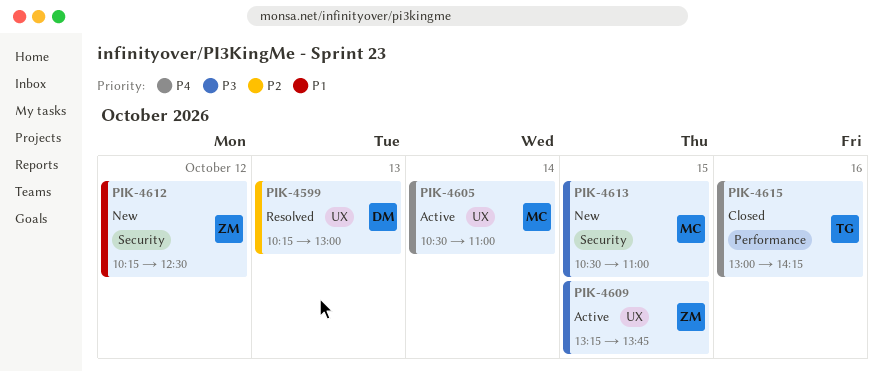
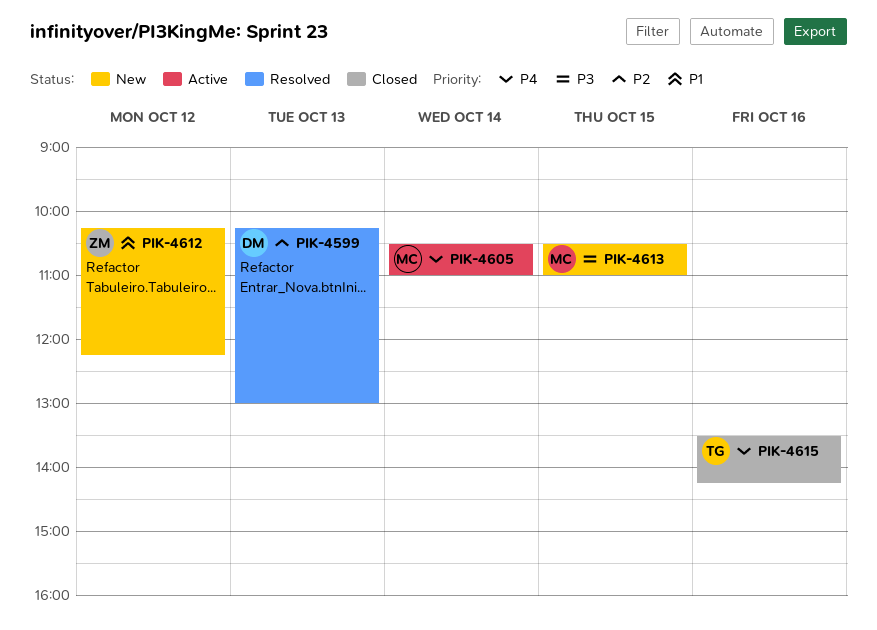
PIK-4609: present -> none
PIK-4612, ends: 12:30 -> 12:15
PIK-4615, begins: 13:00 -> 13:30

